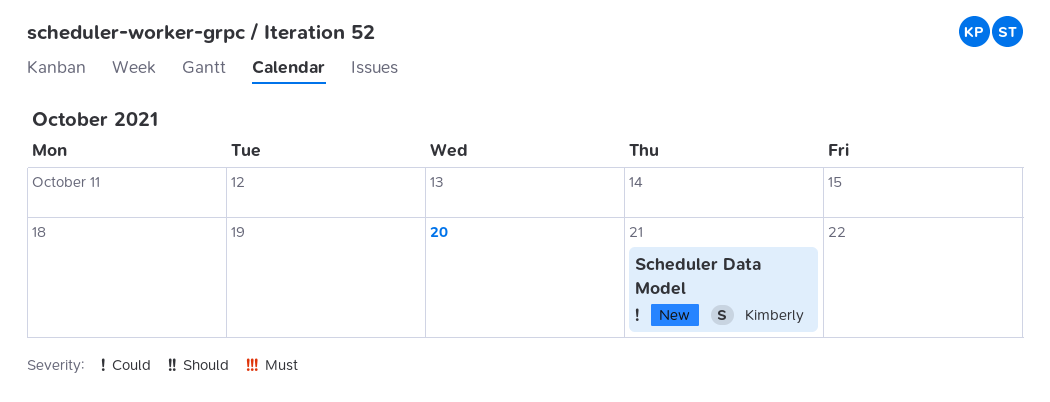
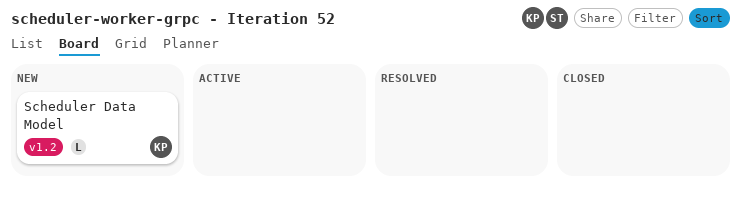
Scheduler Data Model, estimate: S -> L

